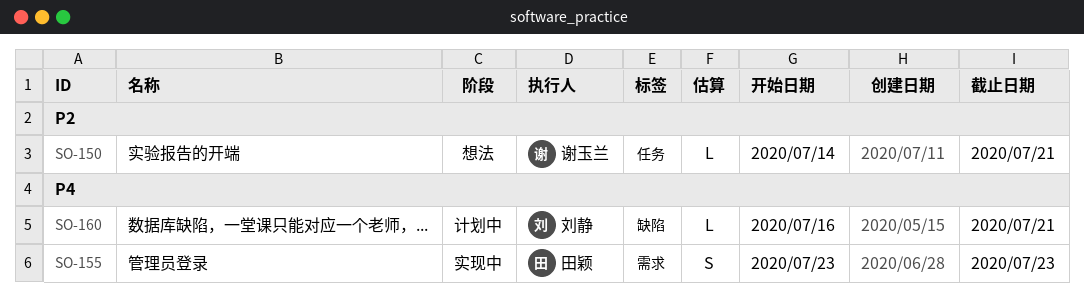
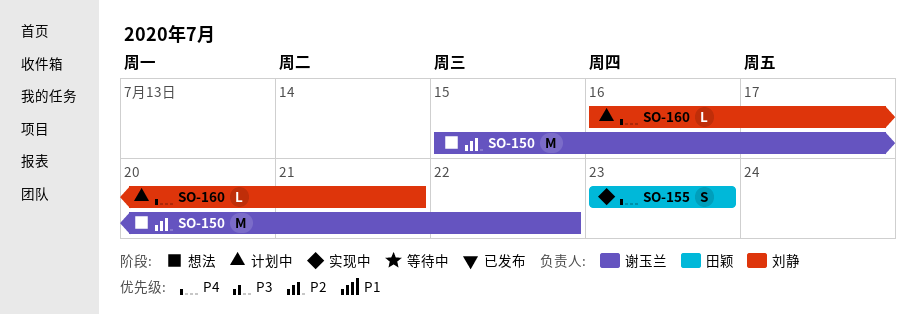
SO-150, estimate: L -> M
SO-150, start: Jul 14 -> Jul 15
SO-150, due: Jul 21 -> Jul 22

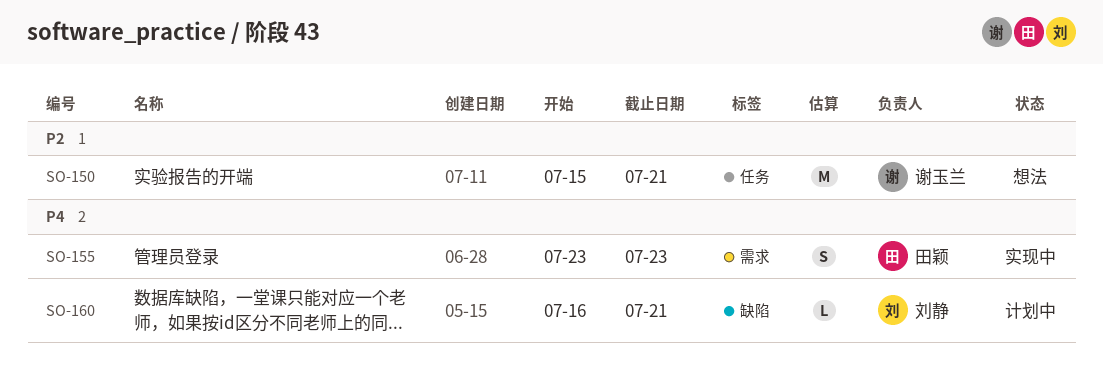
SO-150, due: Jul 22 -> Jul 21

